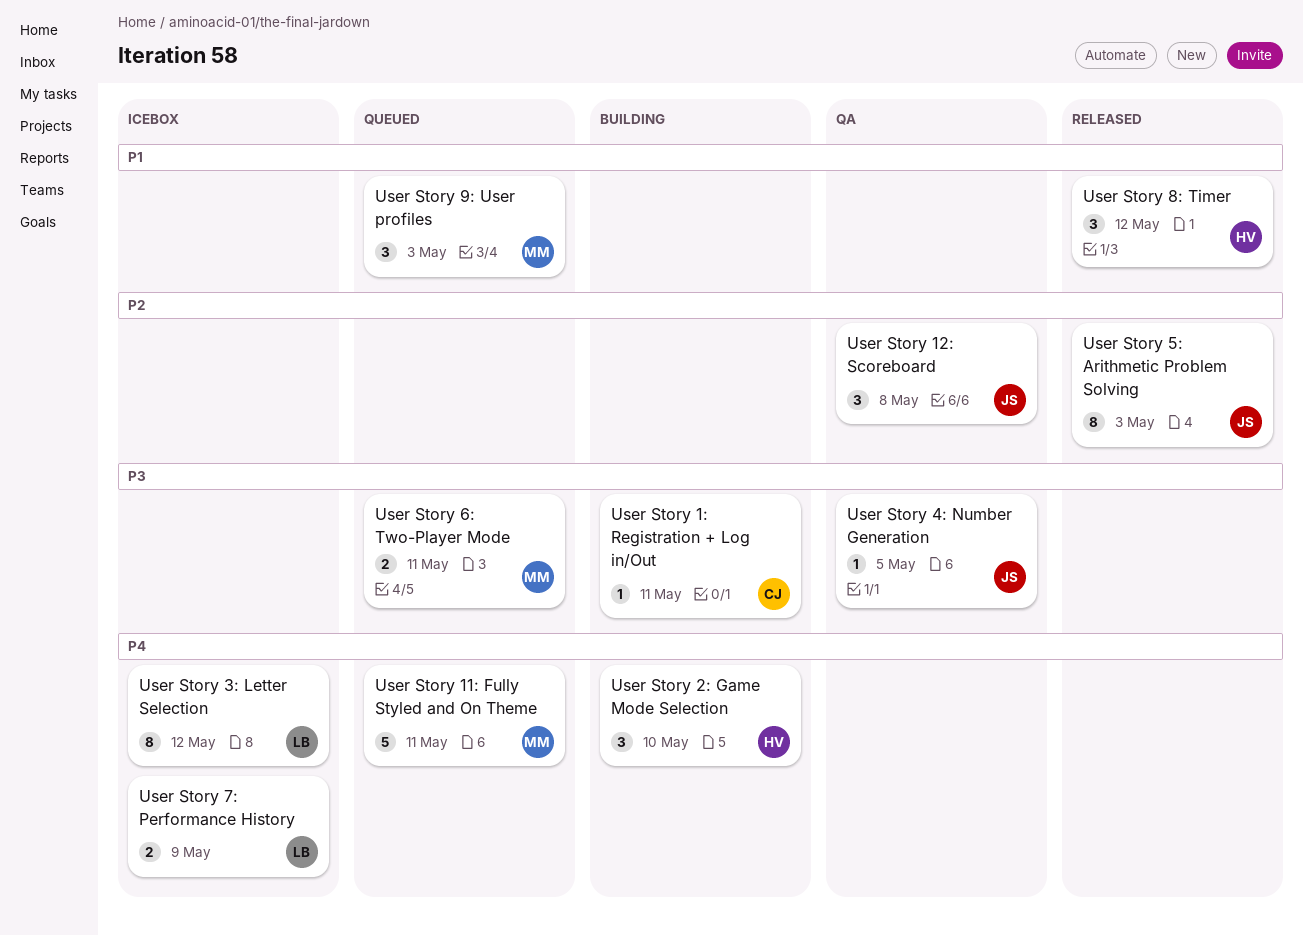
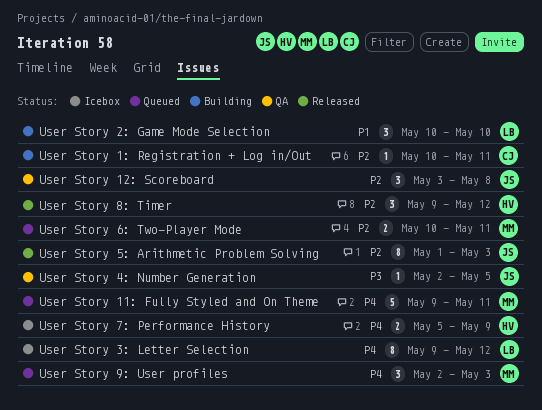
User Story 1: Registration + Log in/Out, priority: P3 -> P2
User Story 2: Game Mode Selection, owner: HV -> LB
User Story 2: Game Mode Selection, priority: P4 -> P1
User Story 6: Two-Player Mode, priority: P3 -> P2
User Story 7: Performance History, owner: LB -> HV
User Story 8: Timer, priority: P1 -> P2
User Story 9: User profiles, priority: P1 -> P4

